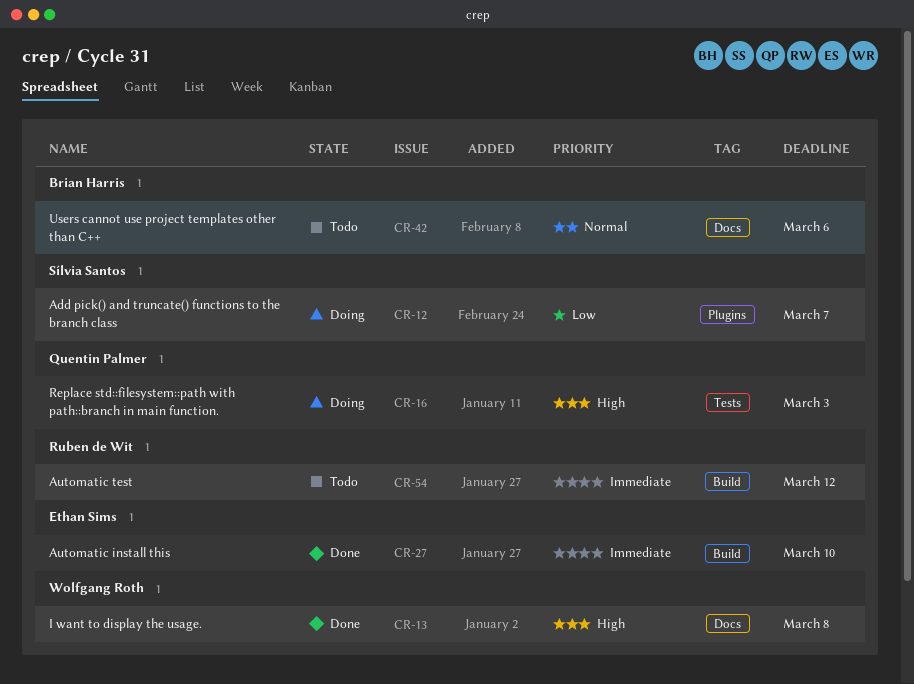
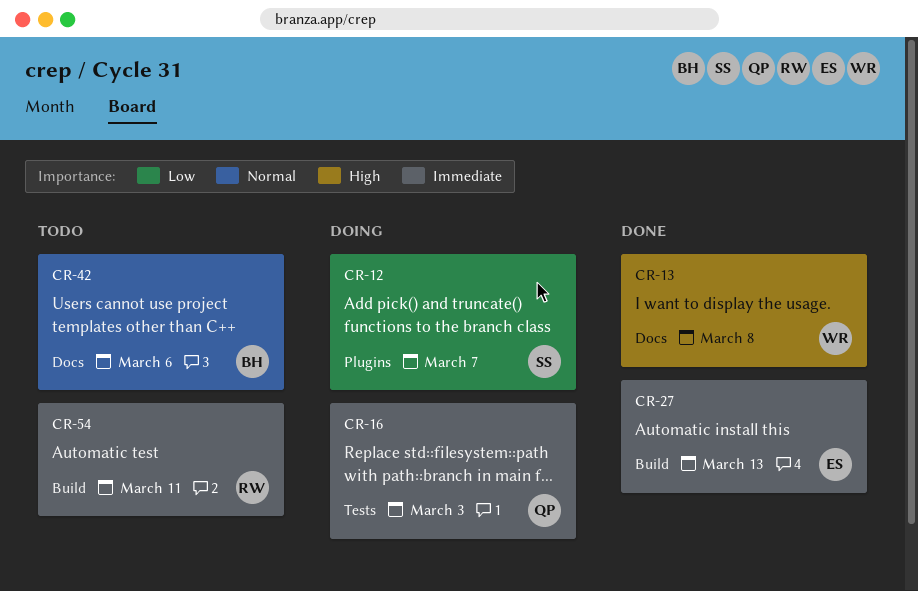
CR-16, priority: High -> Immediate
CR-27, due: Mar 10 -> Mar 13
CR-54, due: Mar 12 -> Mar 11

